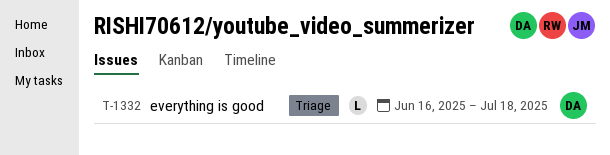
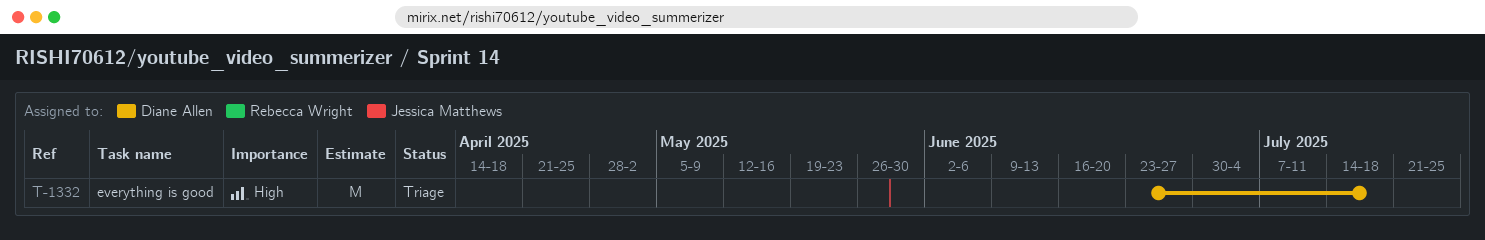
T-1332, estimate: L -> M
T-1332, start: Jun 16 -> Jun 23

